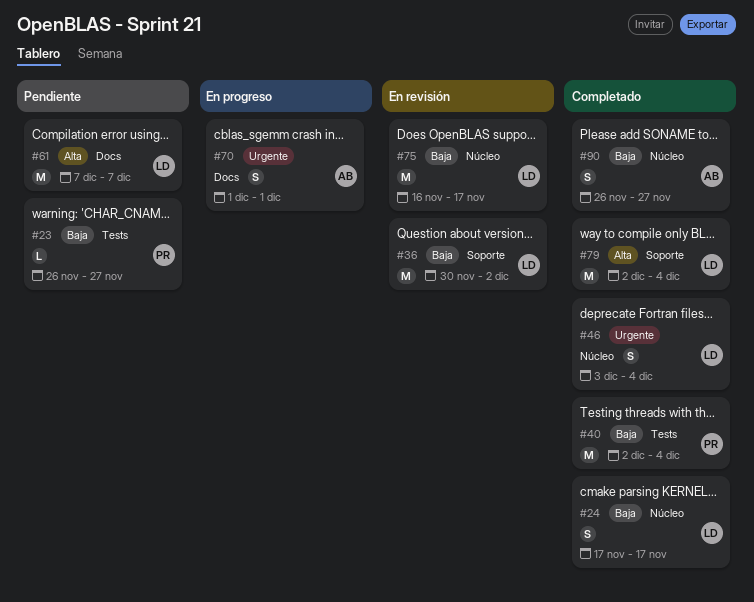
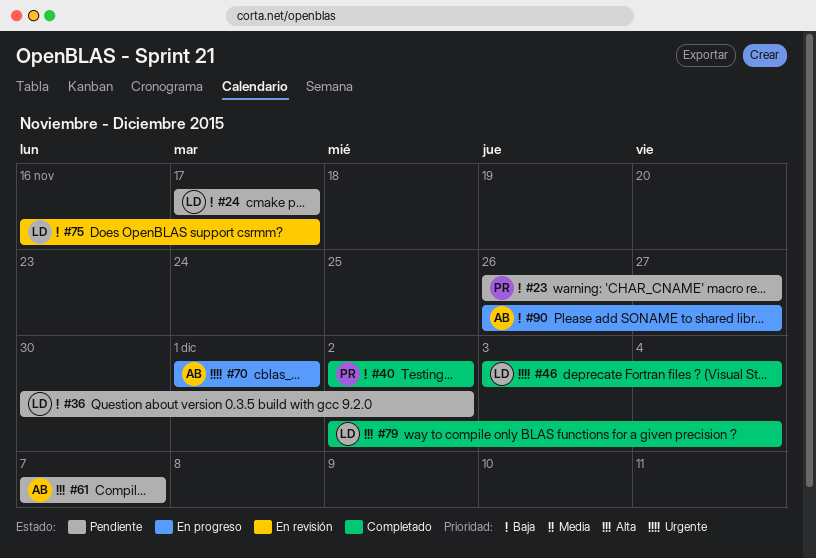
#24, status: Completado -> Pendiente
#36, status: En revisión -> Pendiente
#40, due: Dec 4 -> Dec 2
#61, owner: LD -> AB
#90, status: Completado -> En progreso

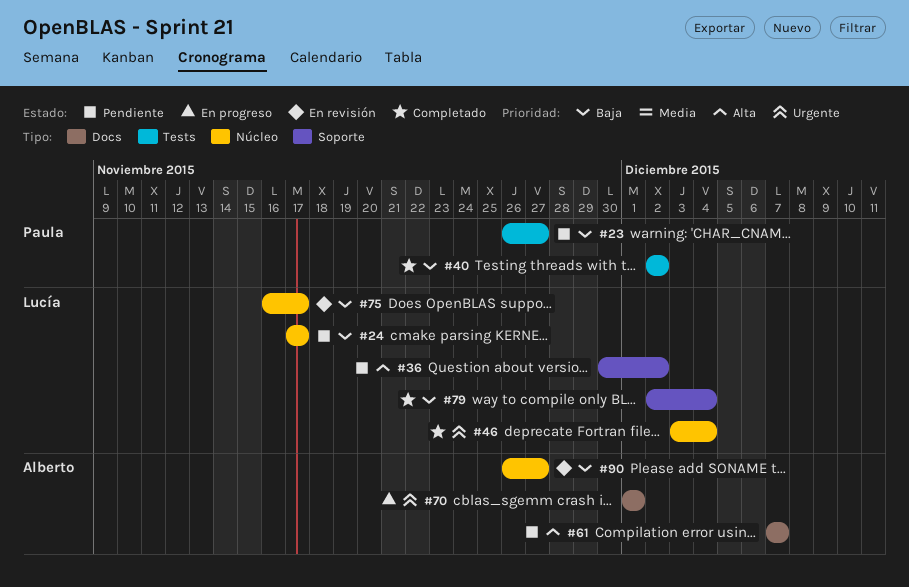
#36, priority: Baja -> Alta
#79, priority: Alta -> Baja
#90, status: En progreso -> En revisión

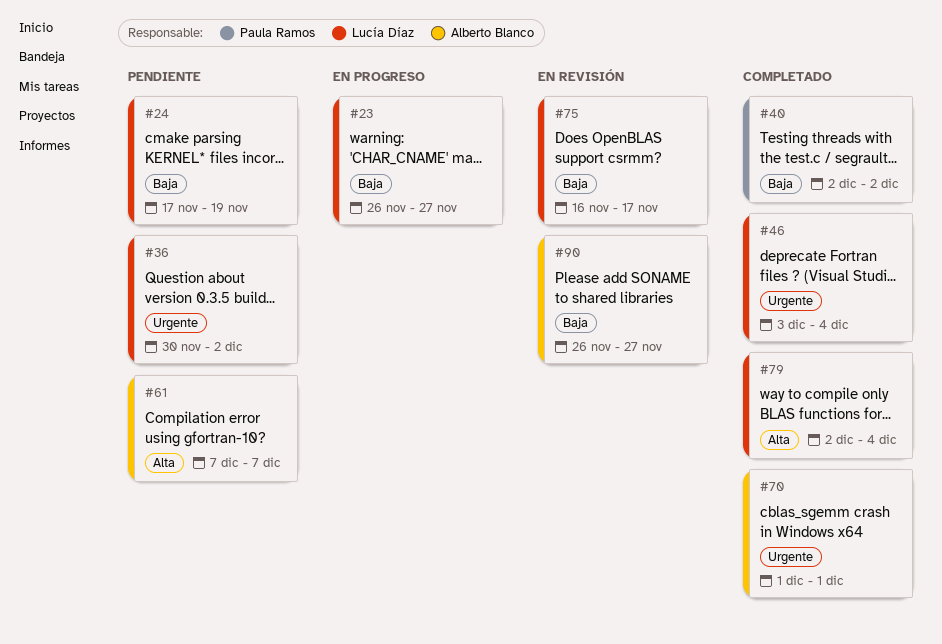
#23, status: Pendiente -> En progreso
#23, owner: Paula Ramos -> Lucía Díaz
#24, due: Nov 17 -> Nov 19
#36, priority: Alta -> Urgente
#70, status: En progreso -> Completado
#79, priority: Baja -> Alta

